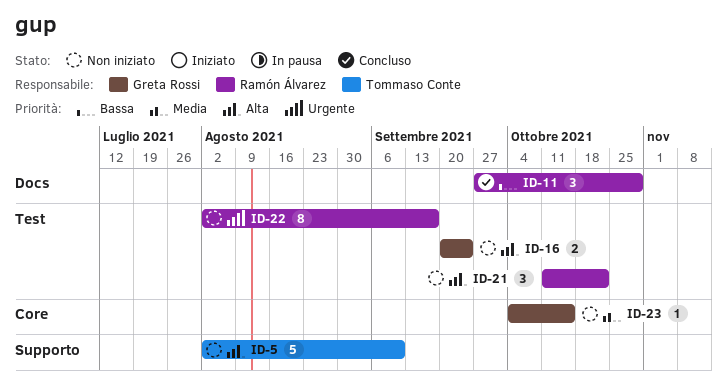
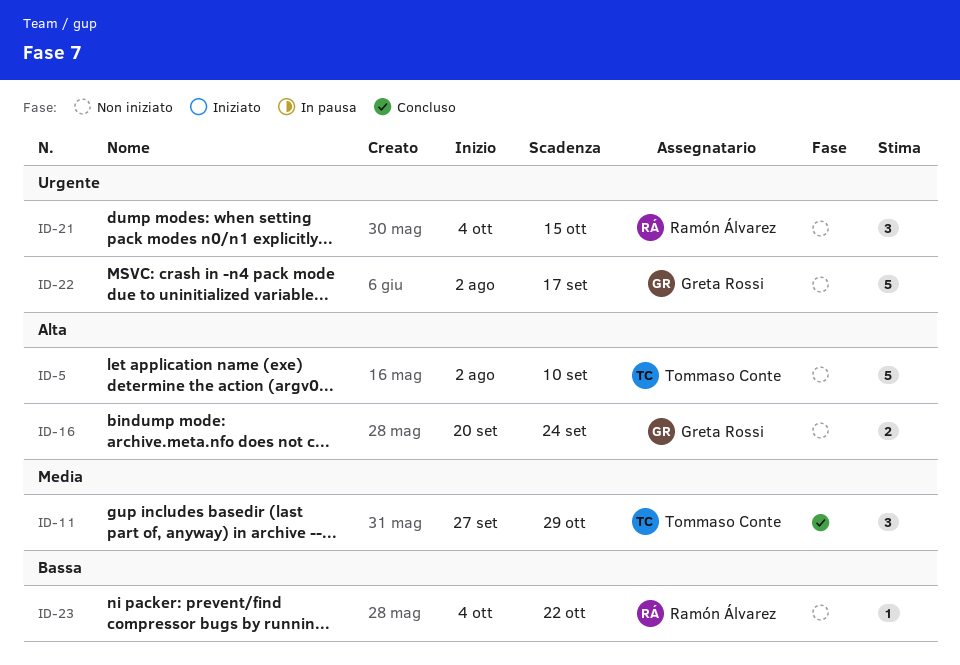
ID-11, owner: Ramón Álvarez -> Tommaso Conte
ID-11, priority: Bassa -> Media
ID-21, priority: Alta -> Urgente
ID-21, start: Oct 11 -> Oct 4
ID-21, due: Oct 22 -> Oct 15
ID-22, owner: Ramón Álvarez -> Greta Rossi
ID-22, estimate: 8 -> 5
ID-23, owner: Greta Rossi -> Ramón Álvarez
ID-23, priority: Media -> Bassa
ID-23, due: Oct 15 -> Oct 22

